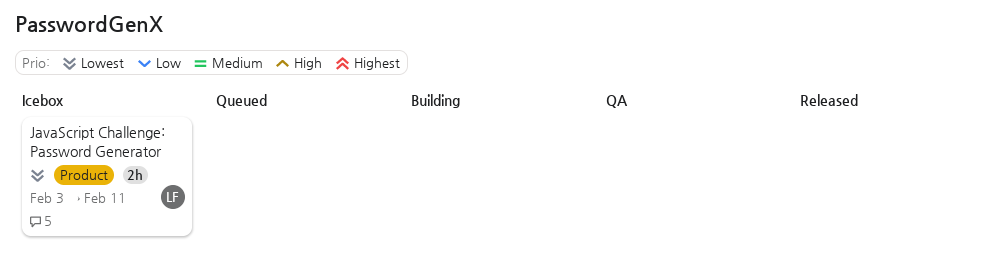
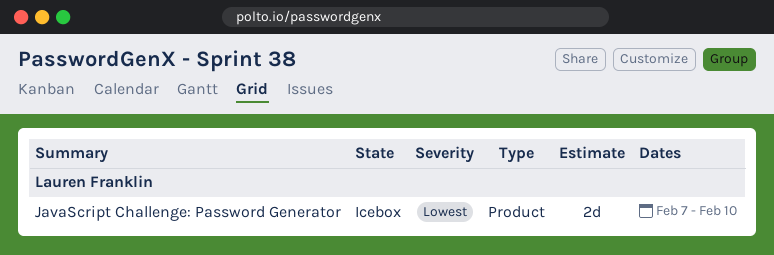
JavaScript Challenge: Password Generator, estimate: 2h -> 2d
JavaScript Challenge: Password Generator, start: Feb 3 -> Feb 7
JavaScript Challenge: Password Generator, due: Feb 11 -> Feb 10

